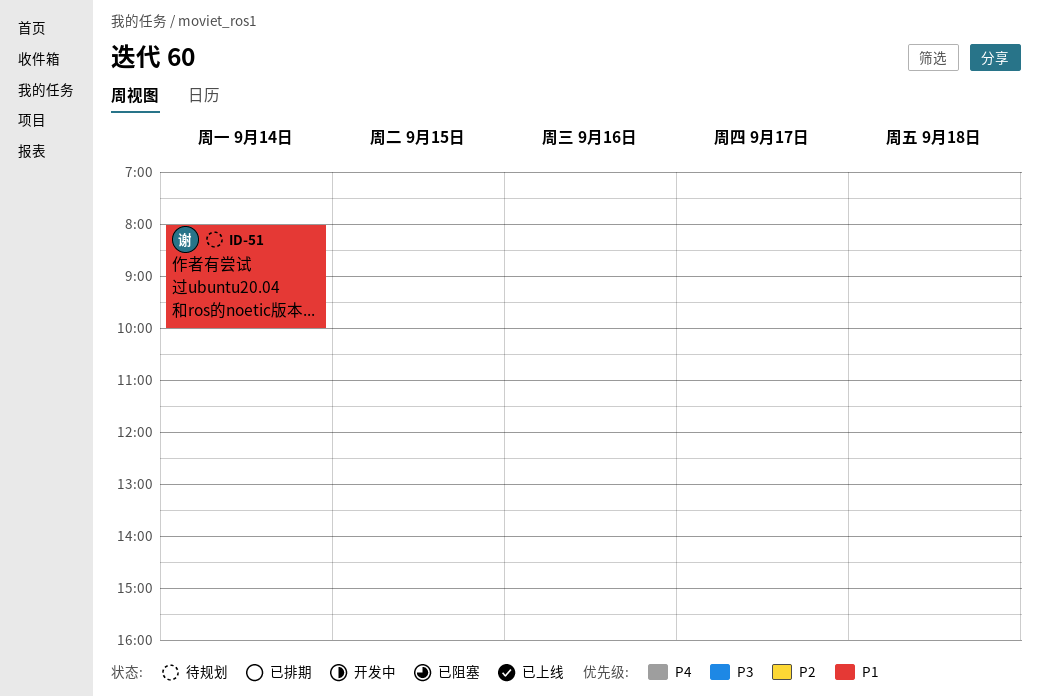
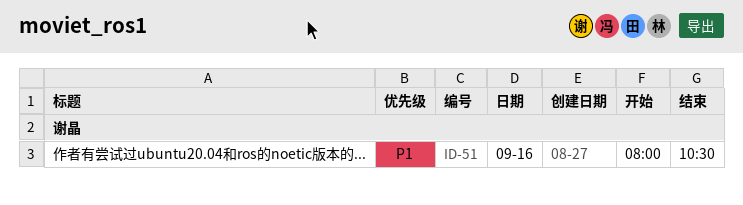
ID-51, day: Sep 14 -> Sep 16
ID-51, ends: 10:00 -> 10:30

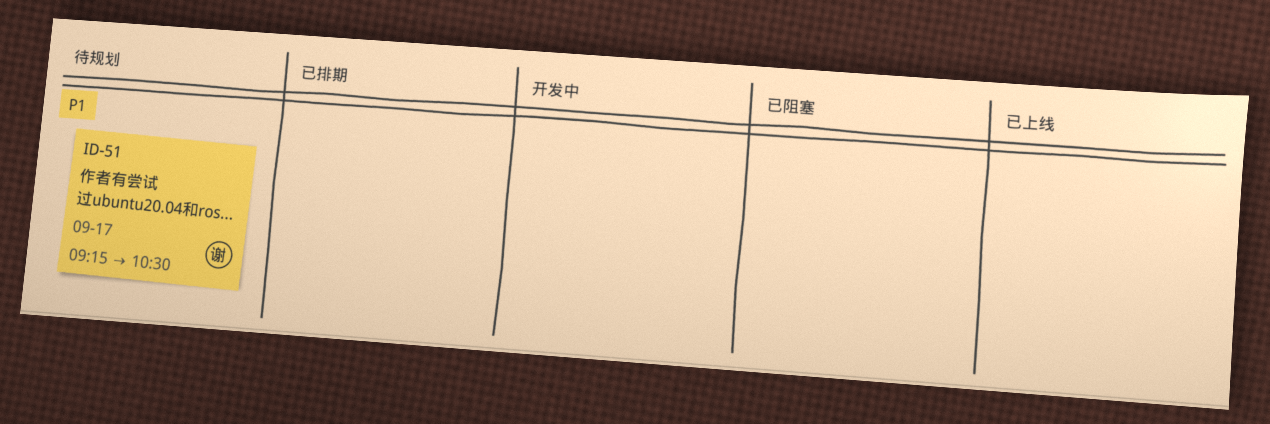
ID-51, day: Sep 16 -> Sep 17
ID-51, begins: 08:00 -> 09:15

